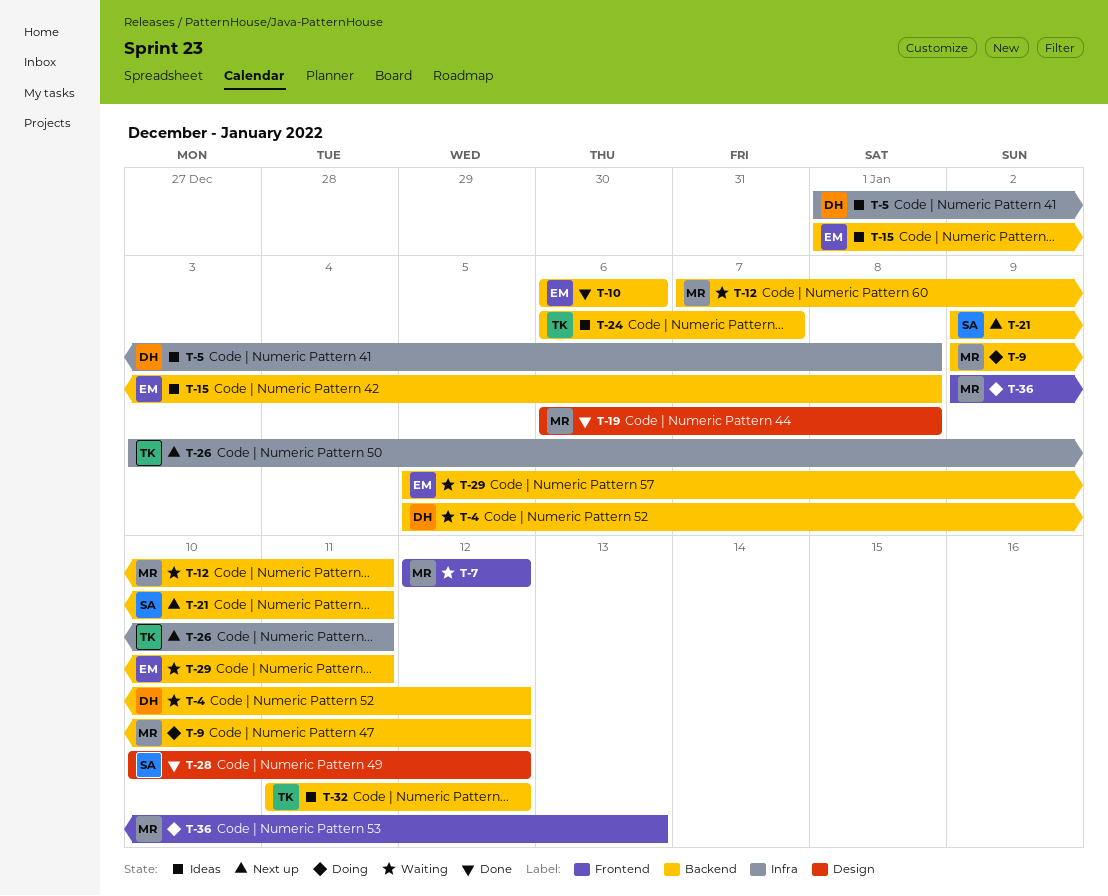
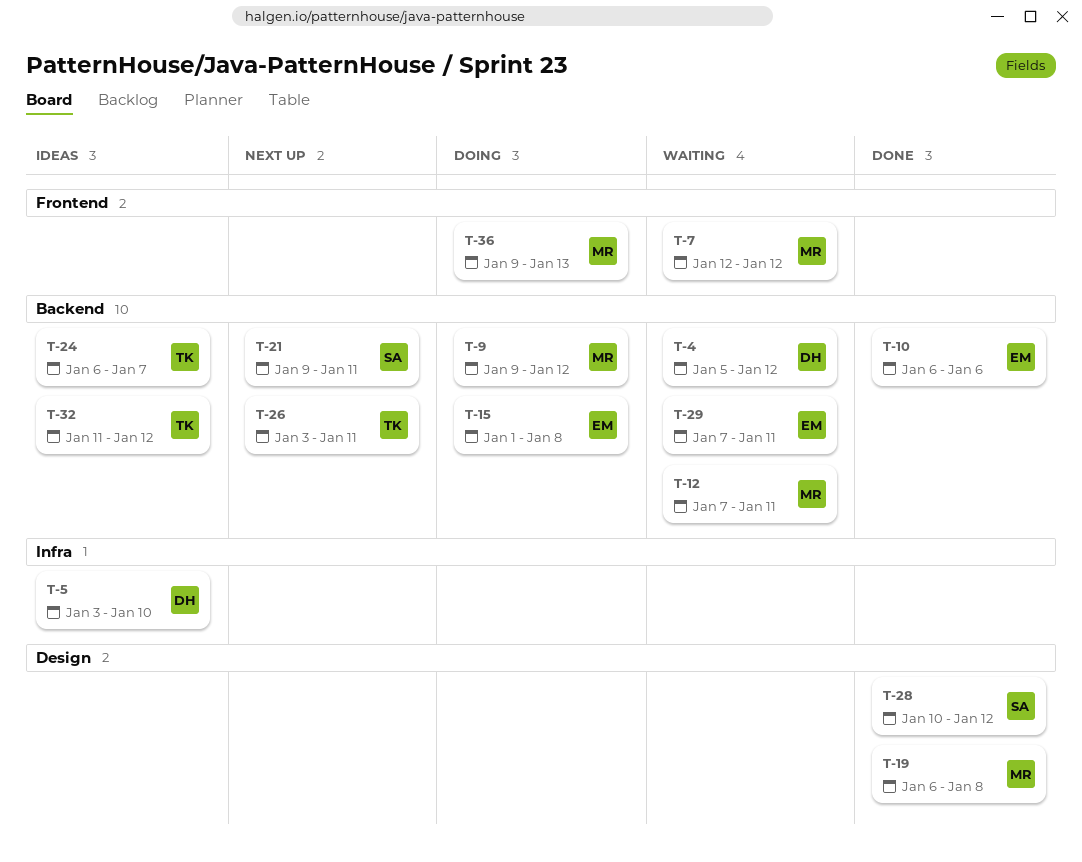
T-5, start: Jan 1 -> Jan 3
T-5, due: Jan 8 -> Jan 10
T-15, status: Ideas -> Doing
T-26, label: Infra -> Backend
T-29, start: Jan 5 -> Jan 7

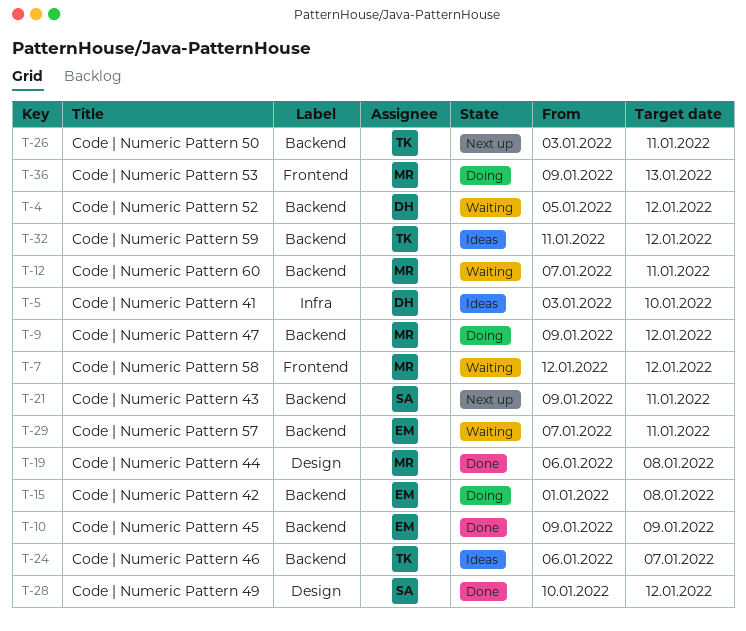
T-10, start: Jan 6 -> Jan 9
T-10, due: Jan 6 -> Jan 9

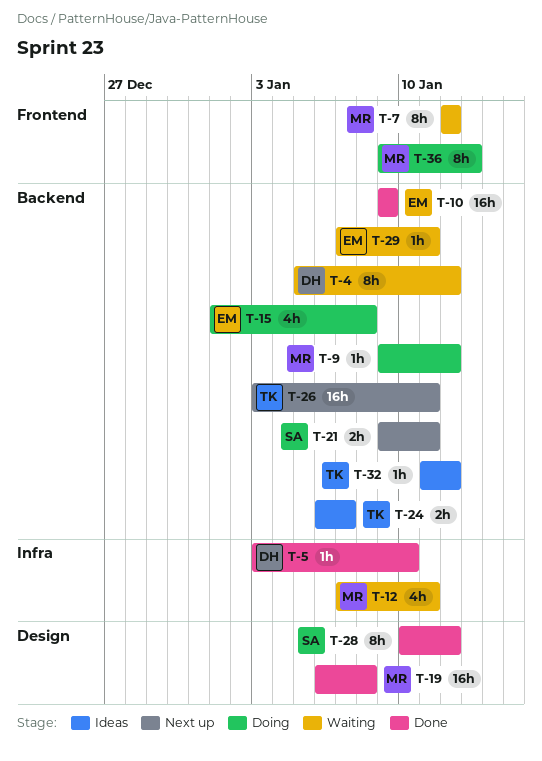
T-5, status: Ideas -> Done
T-12, label: Backend -> Infra

